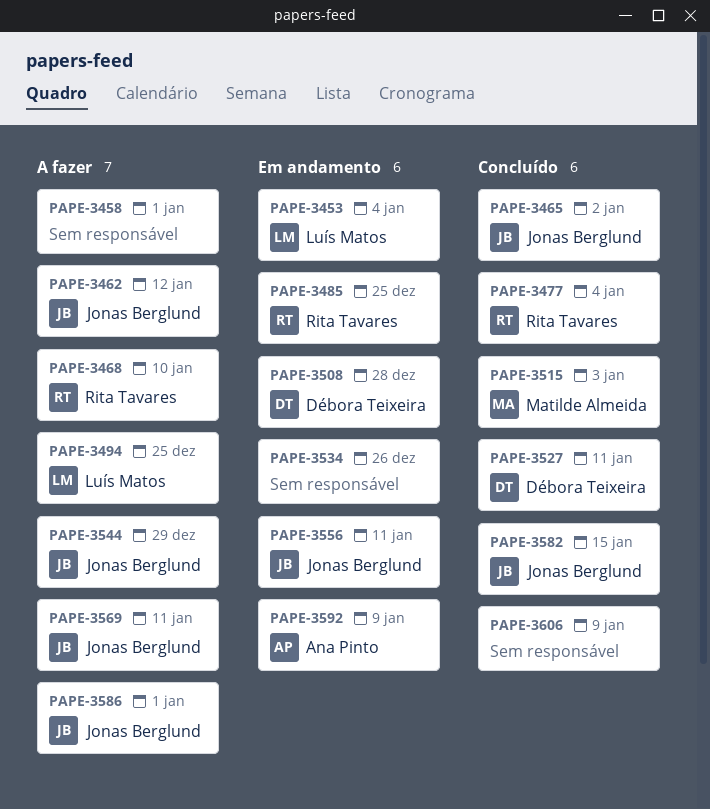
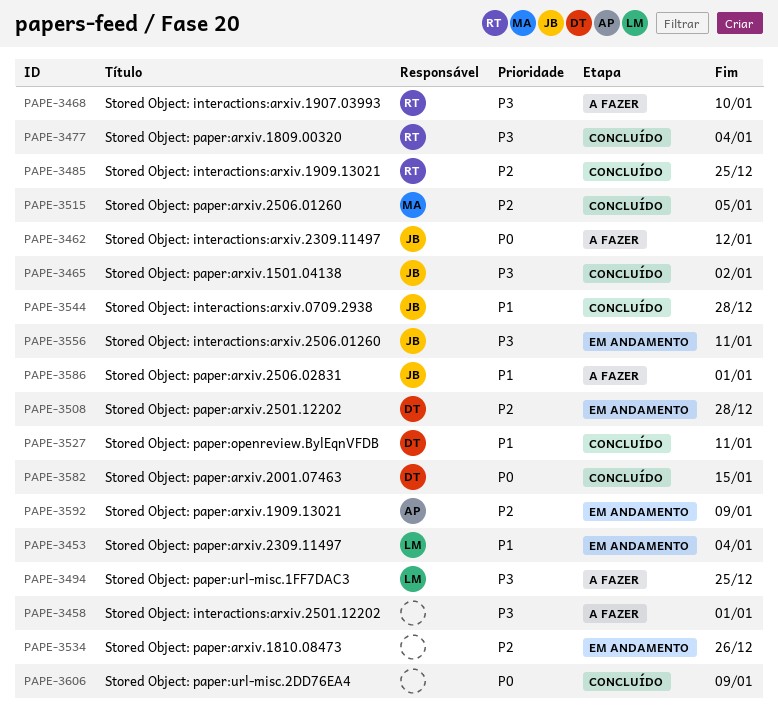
PAPE-3485, status: Em andamento -> Concluído
PAPE-3515, due: Jan 3 -> Jan 5
PAPE-3544, status: A fazer -> Concluído
PAPE-3544, due: Dec 29 -> Dec 28
PAPE-3569: present -> none
PAPE-3582, owner: Jonas Berglund -> Débora Teixeira

